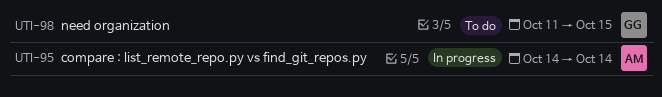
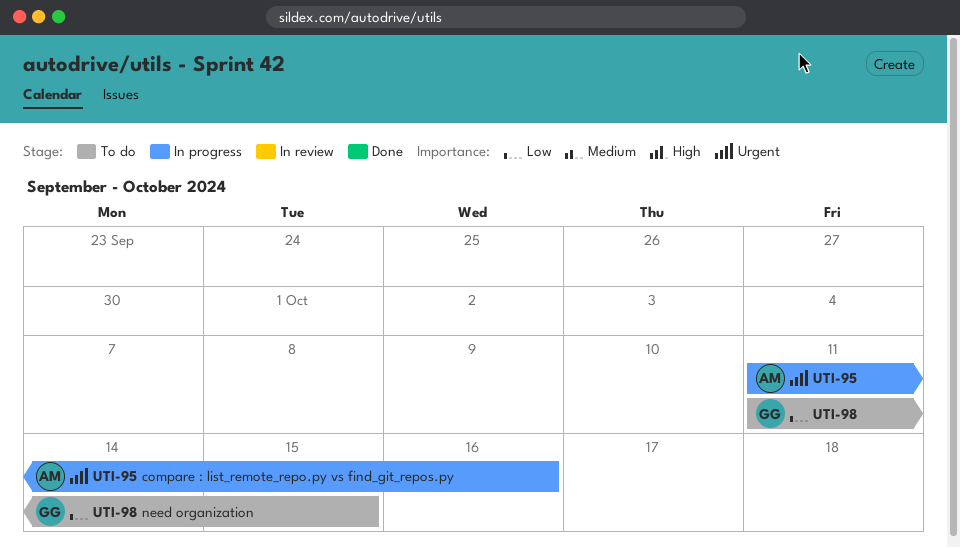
UTI-95, start: Oct 14 -> Oct 11
UTI-95, due: Oct 14 -> Oct 16

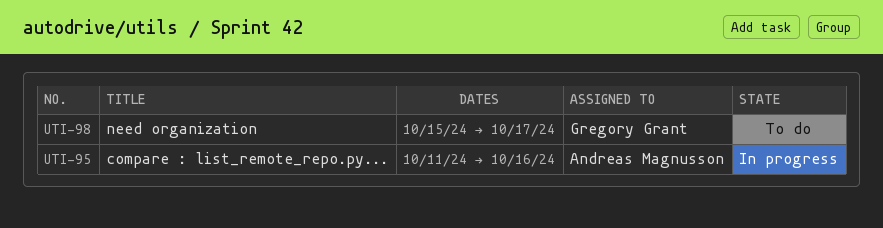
UTI-98, start: Oct 11 -> Oct 15
UTI-98, due: Oct 15 -> Oct 17

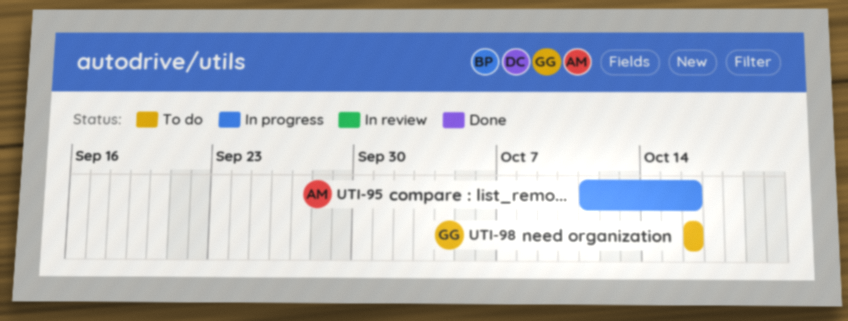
UTI-98, start: Oct 15 -> Oct 16
UTI-98, due: Oct 17 -> Oct 16

